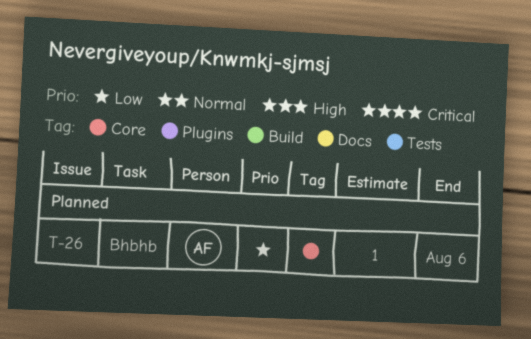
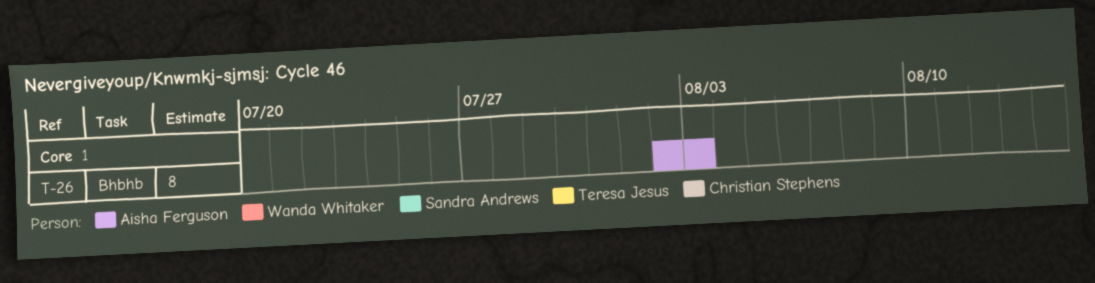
T-26, estimate: 1 -> 8
T-26, due: Aug 6 -> Aug 3

